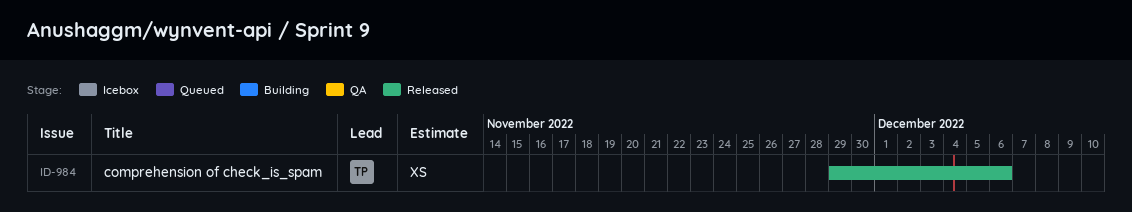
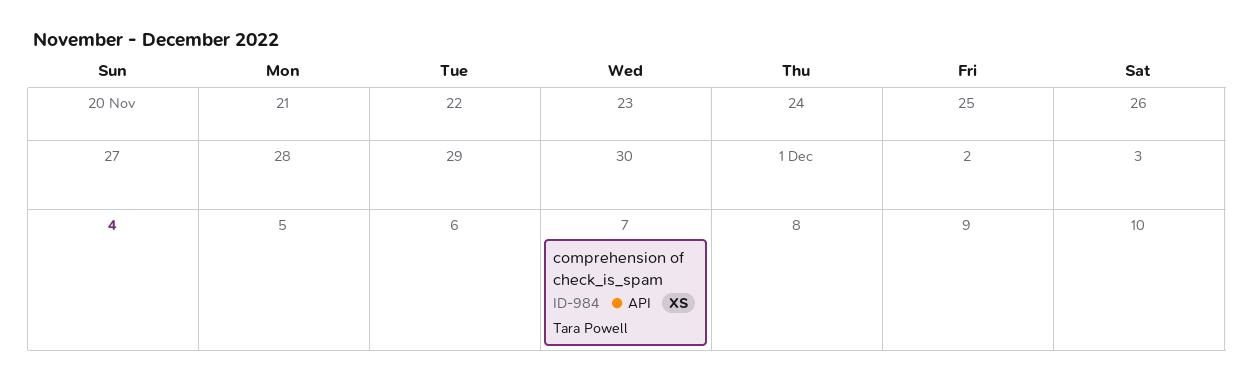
ID-984, due: Dec 6 -> Dec 7

